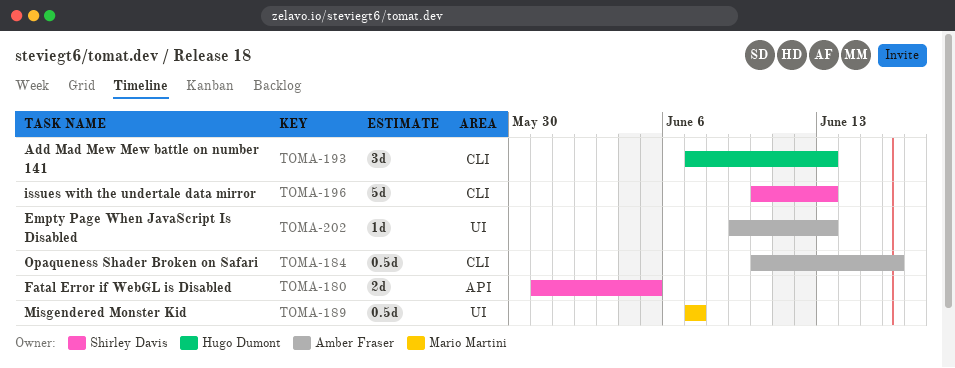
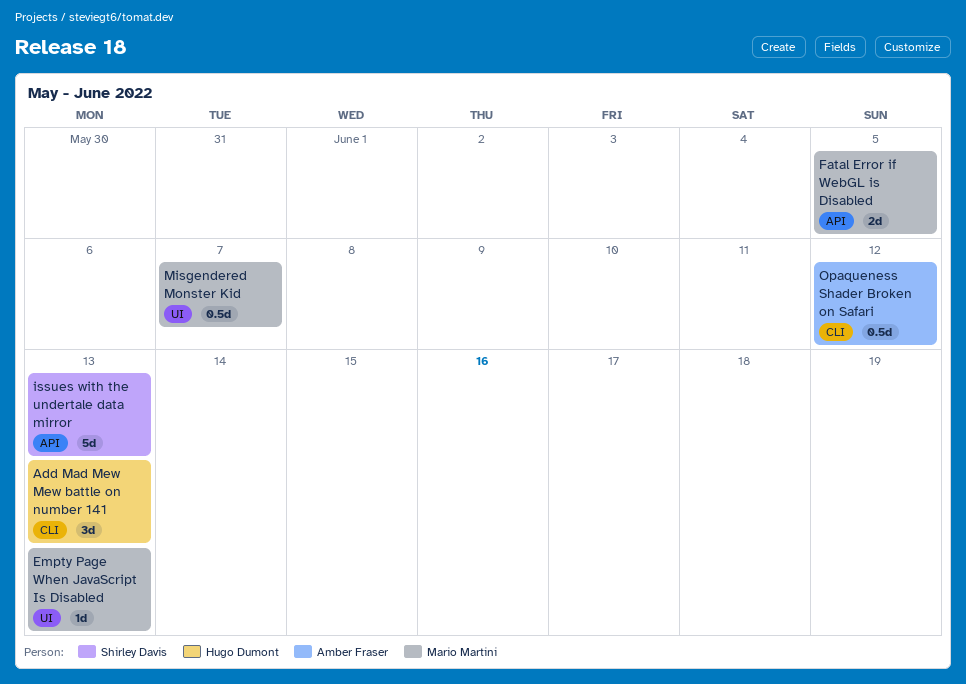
Empty Page When JavaScript Is Disabled, owner: Amber Fraser -> Mario Martini
Fatal Error if WebGL is Disabled, owner: Shirley Davis -> Mario Martini
issues with the undertale data mirror, label: CLI -> API
Opaqueness Shader Broken on Safari, due: Jun 16 -> Jun 12

